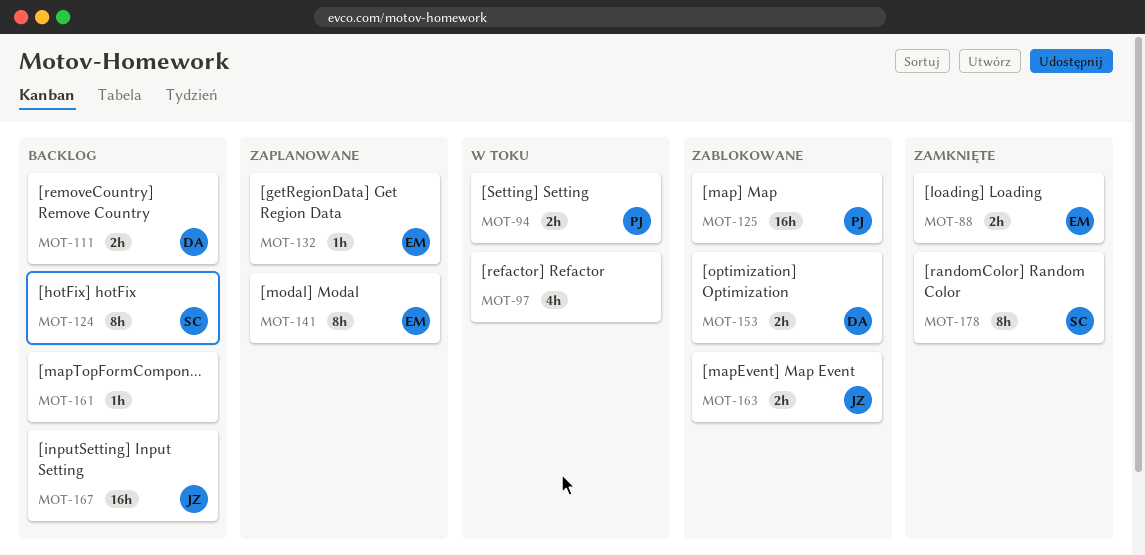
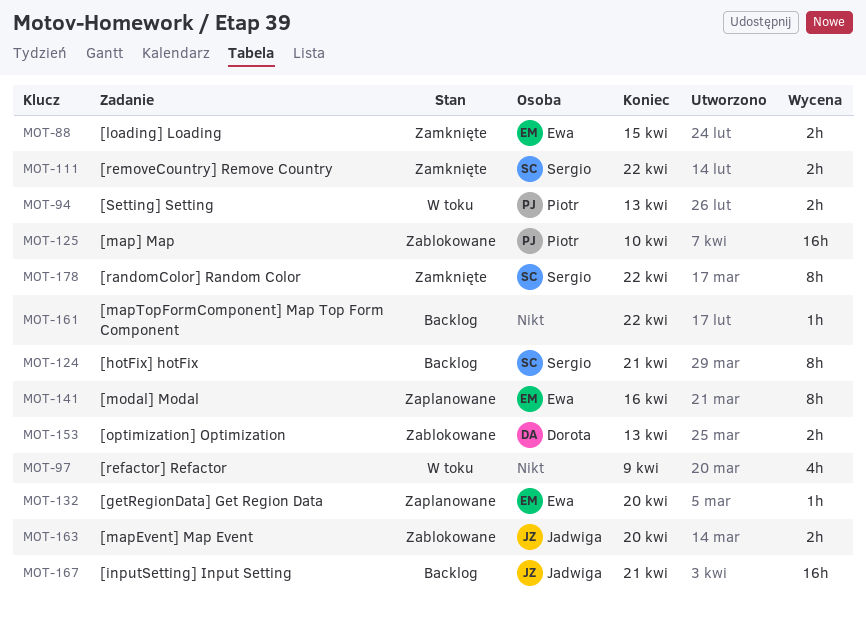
MOT-111, status: Backlog -> Zamknięte
MOT-111, owner: Dorota -> Sergio

